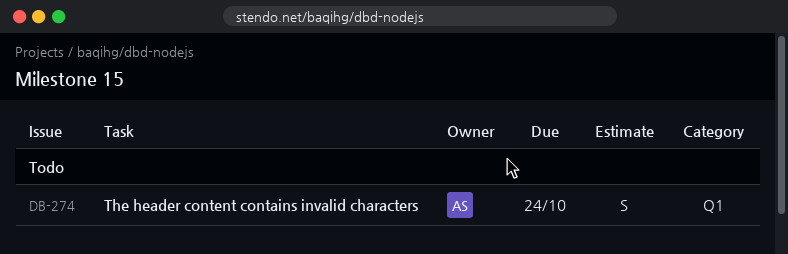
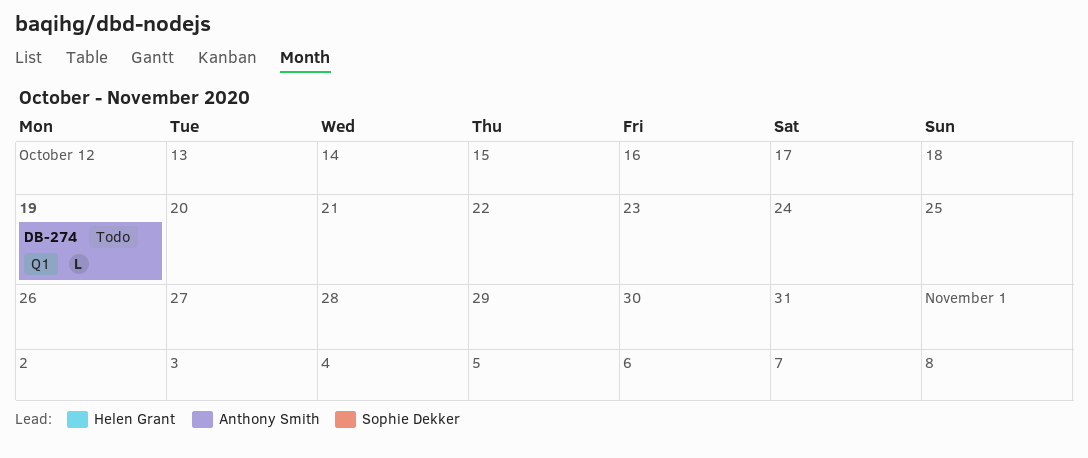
DB-274, estimate: S -> L
DB-274, due: Oct 24 -> Oct 19

